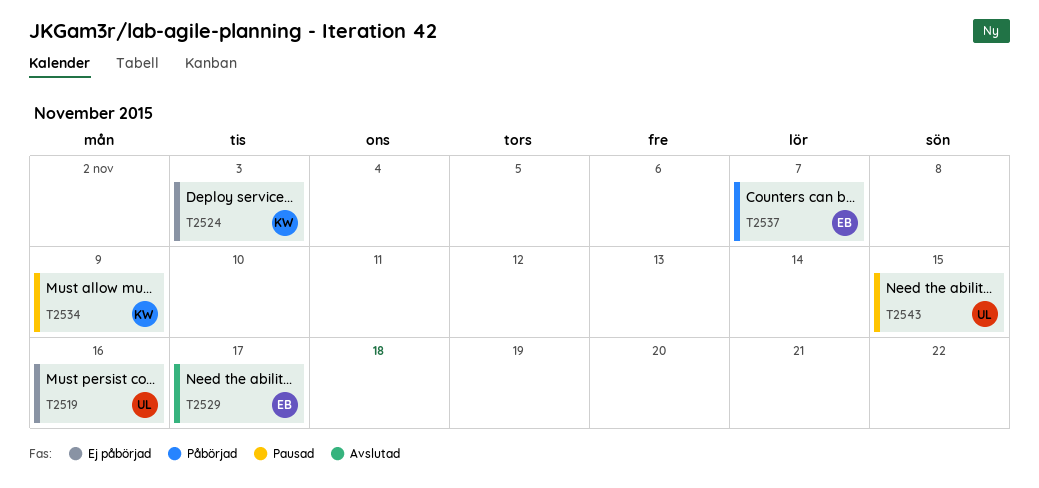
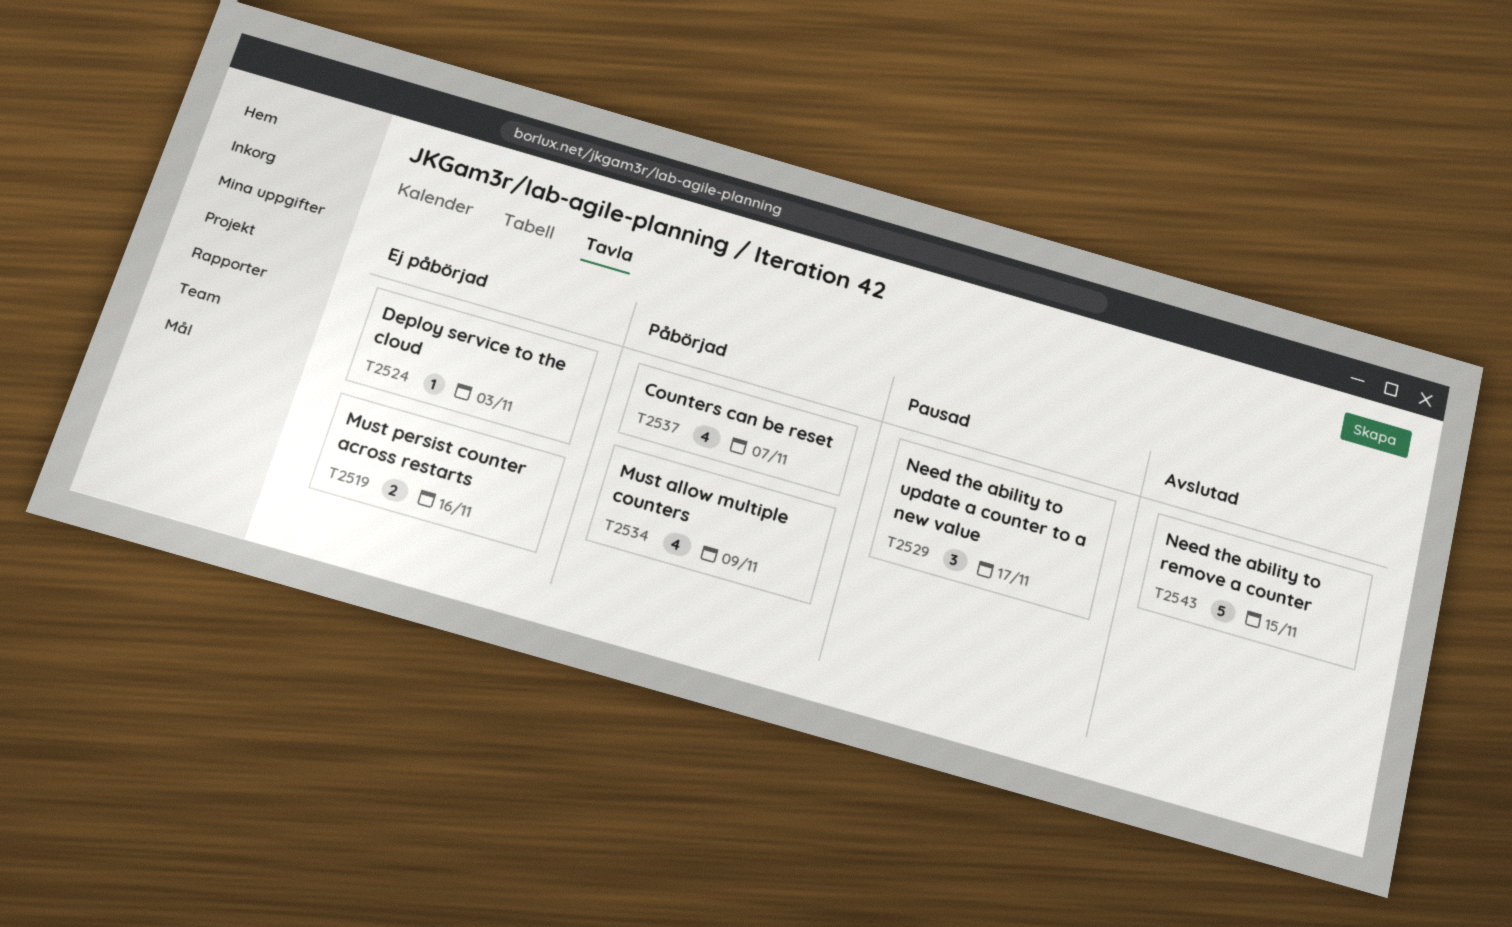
T2529, status: Avslutad -> Pausad
T2534, status: Pausad -> Påbörjad
T2543, status: Pausad -> Avslutad

